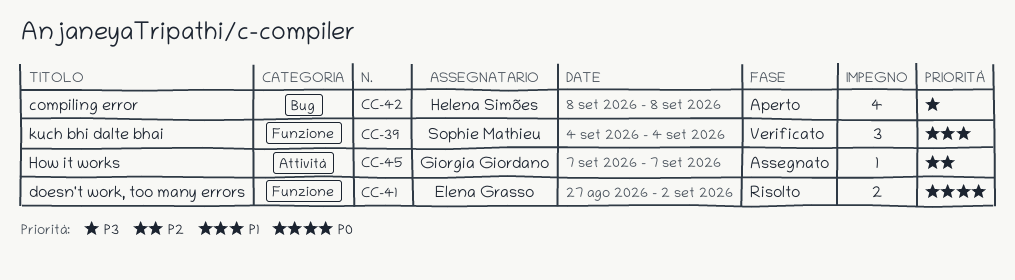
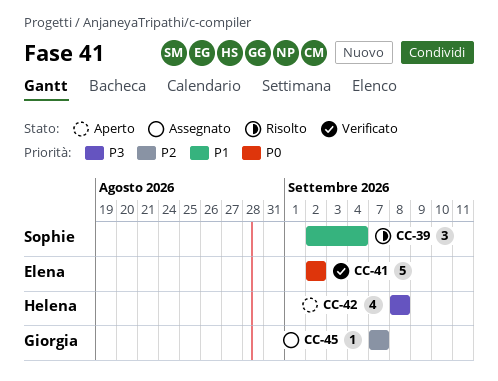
CC-39, status: Verificato -> Risolto
CC-39, start: Sep 4 -> Sep 2
CC-41, status: Risolto -> Verificato
CC-41, estimate: 2 -> 5
CC-41, start: Aug 27 -> Sep 2

